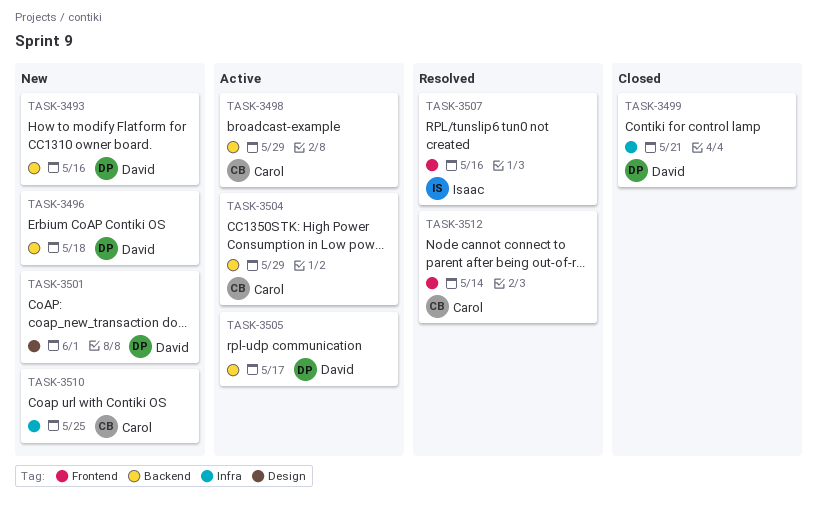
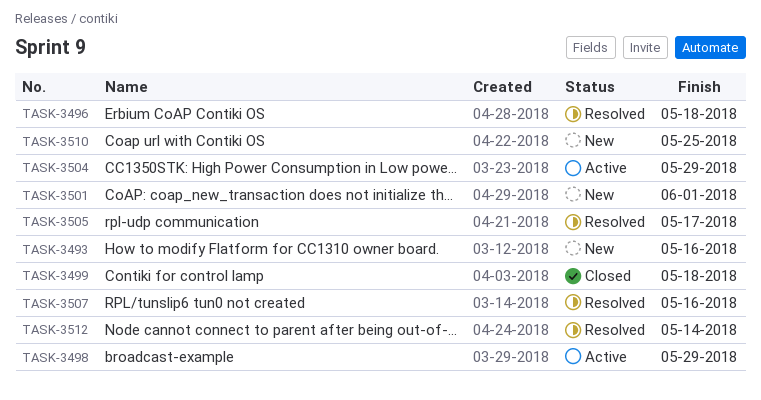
TASK-3496, status: New -> Resolved
TASK-3499, due: May 21 -> May 18
TASK-3505, status: Active -> Resolved

